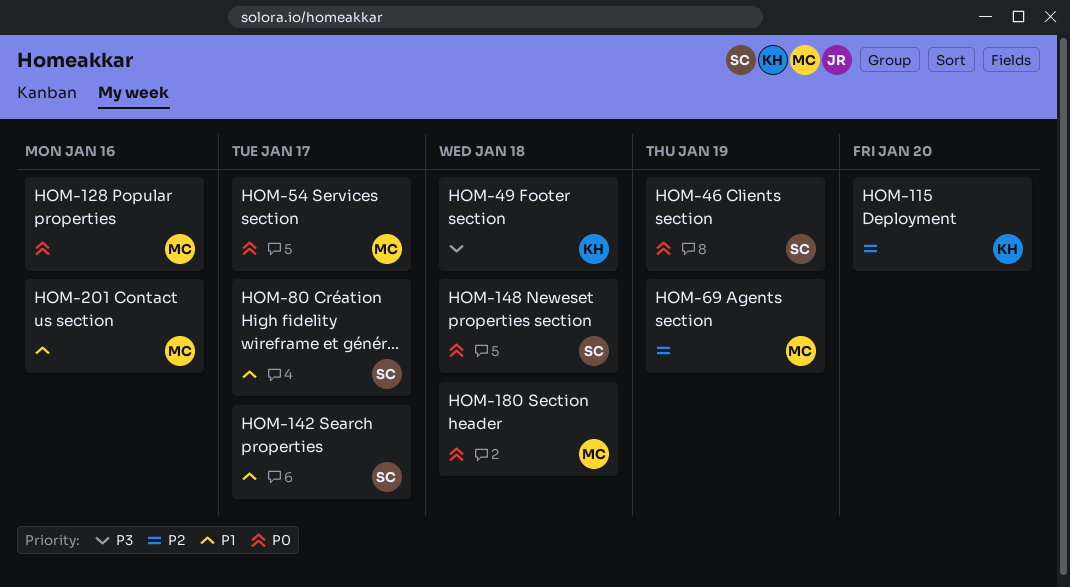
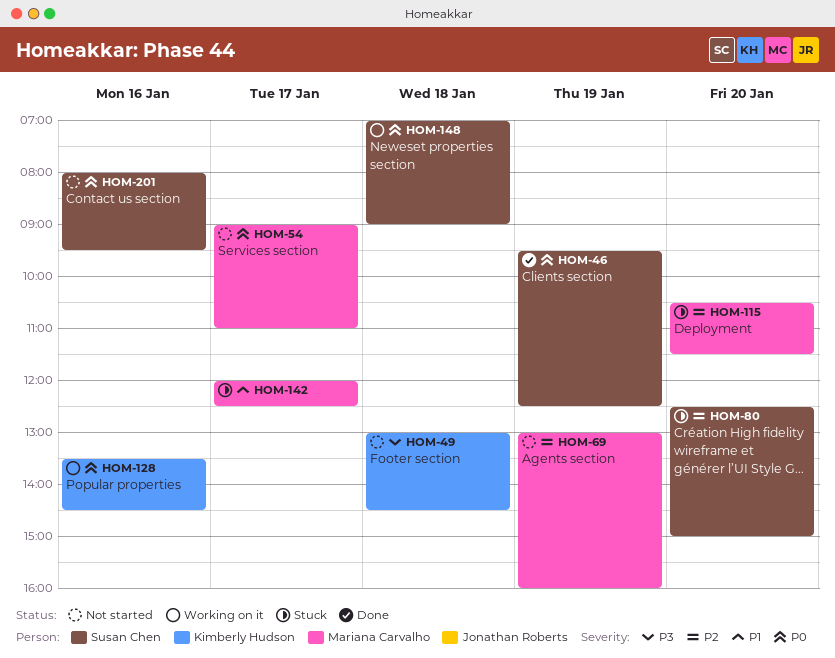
HOM-80, priority: P1 -> P2
HOM-80, day: Jan 17 -> Jan 20
HOM-115, owner: Kimberly Hudson -> Mariana Carvalho
HOM-128, owner: Mariana Carvalho -> Kimberly Hudson
HOM-142, owner: Susan Chen -> Mariana Carvalho
HOM-180: present -> none
HOM-201, owner: Mariana Carvalho -> Susan Chen
HOM-201, priority: P1 -> P0

